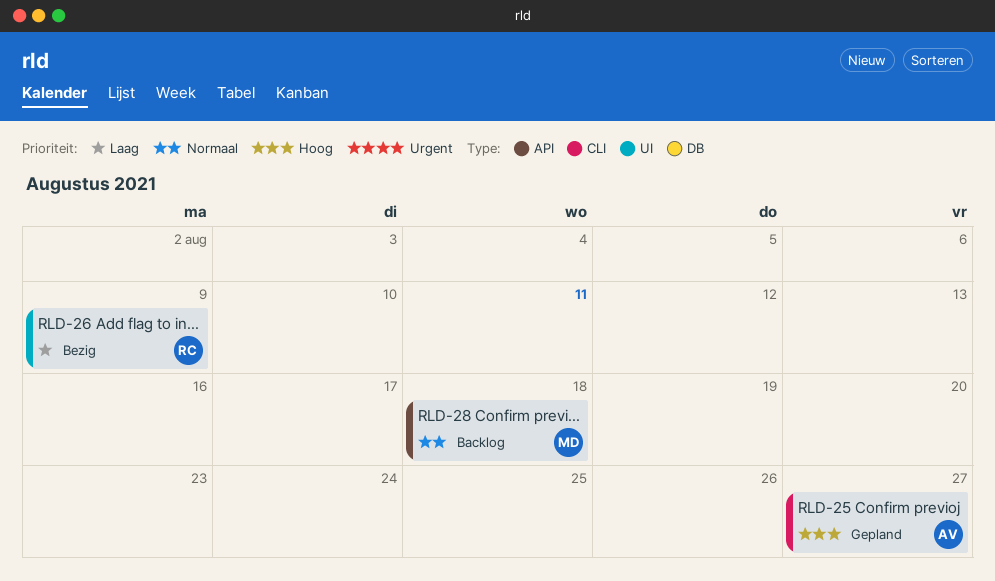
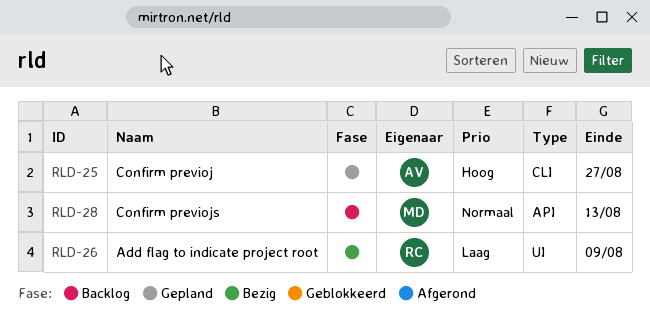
RLD-28, due: Aug 18 -> Aug 13

